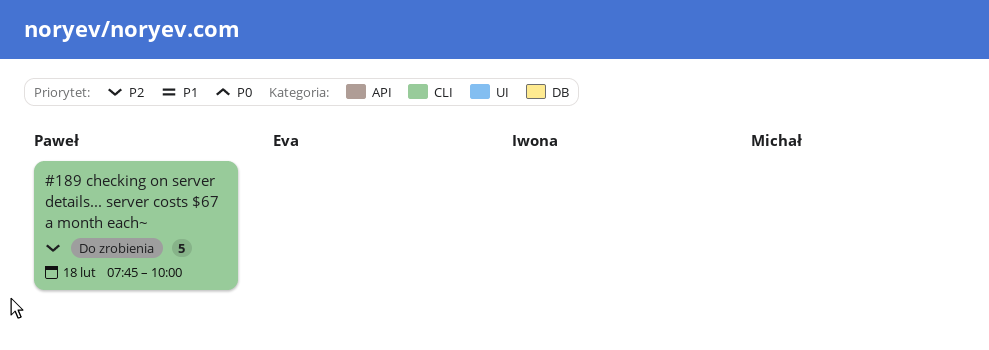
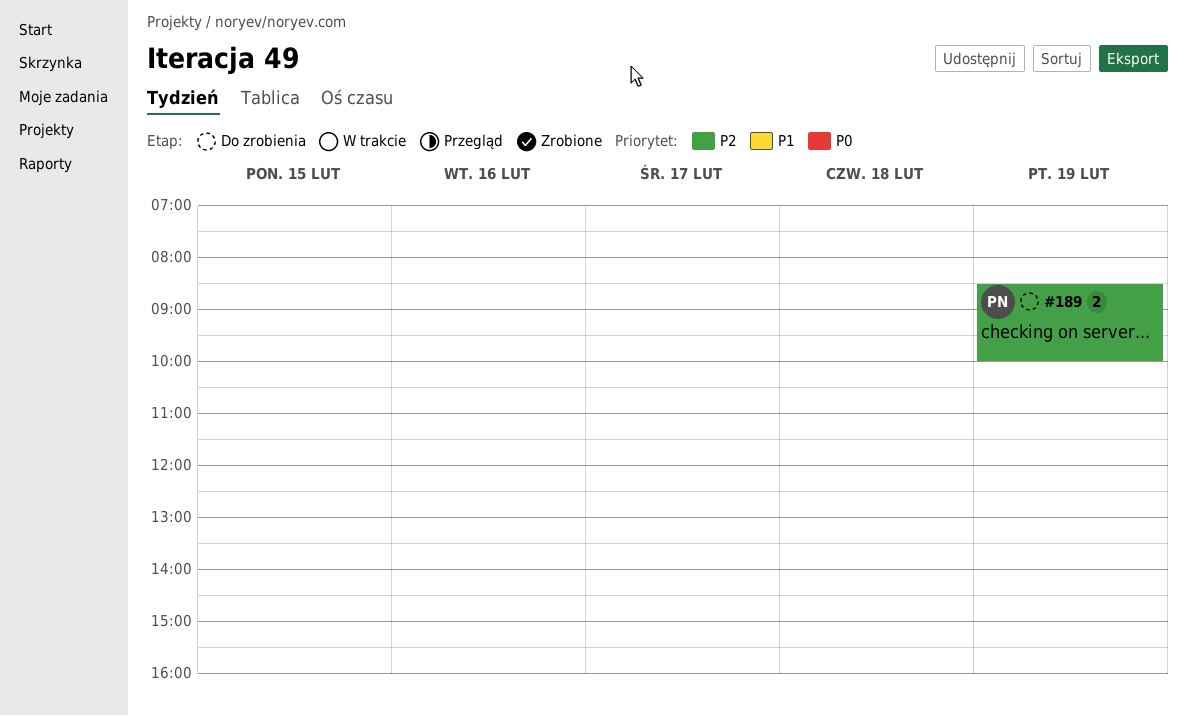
#189, estimate: 5 -> 2
#189, day: Feb 18 -> Feb 19
#189, begins: 07:45 -> 08:30

